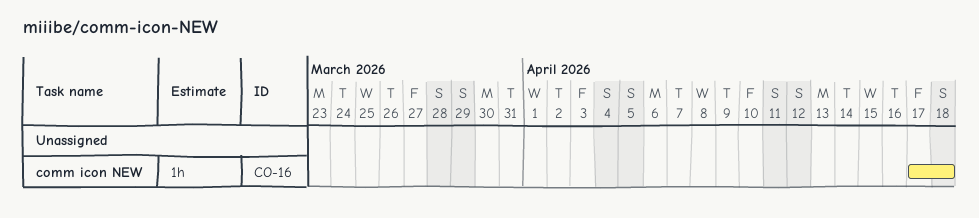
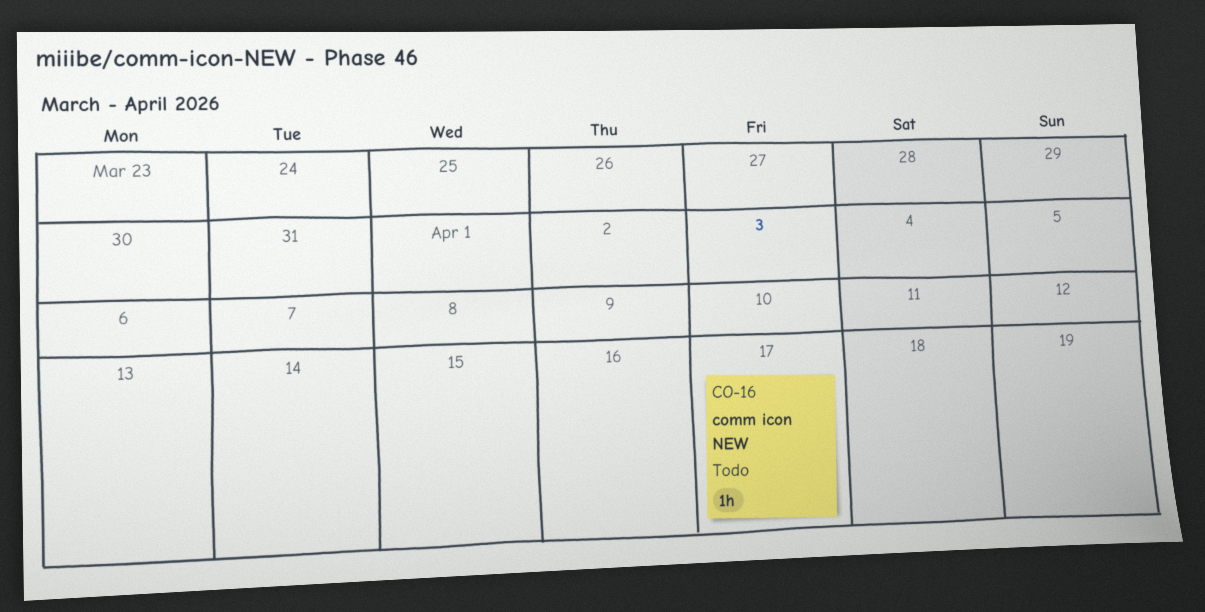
CO-16, due: Apr 18 -> Apr 17

